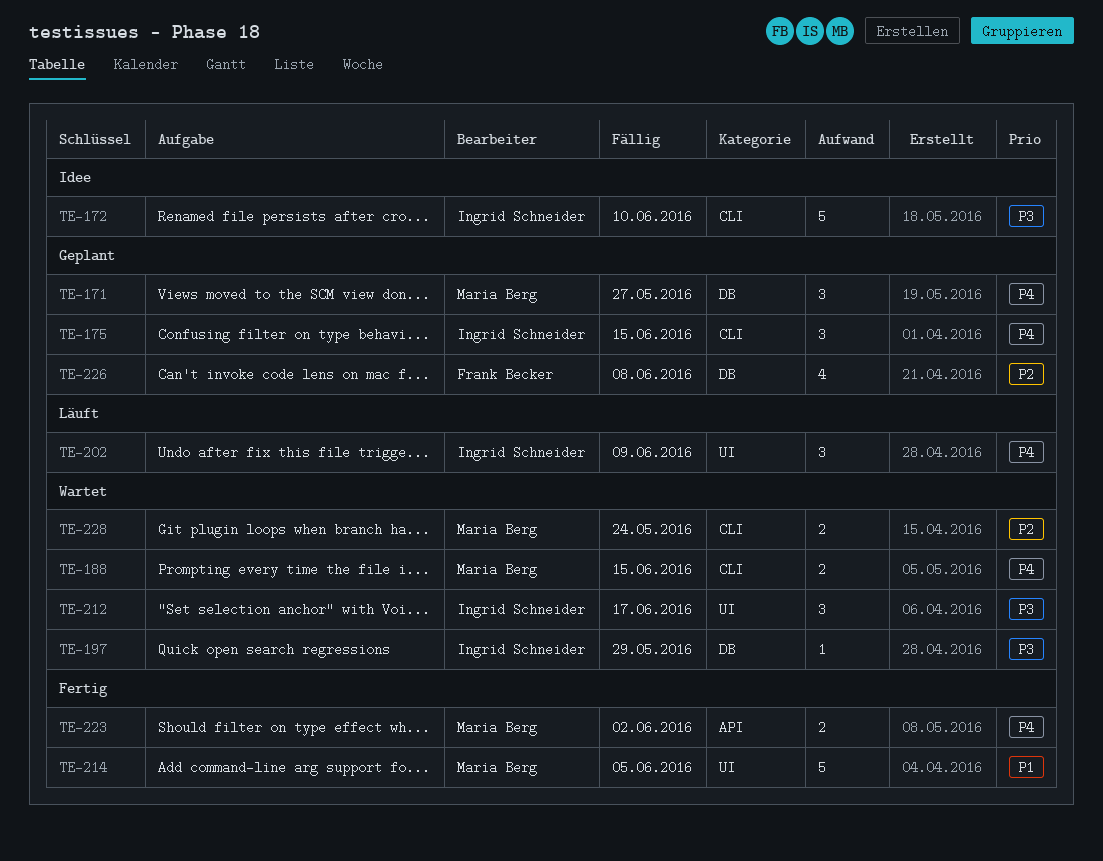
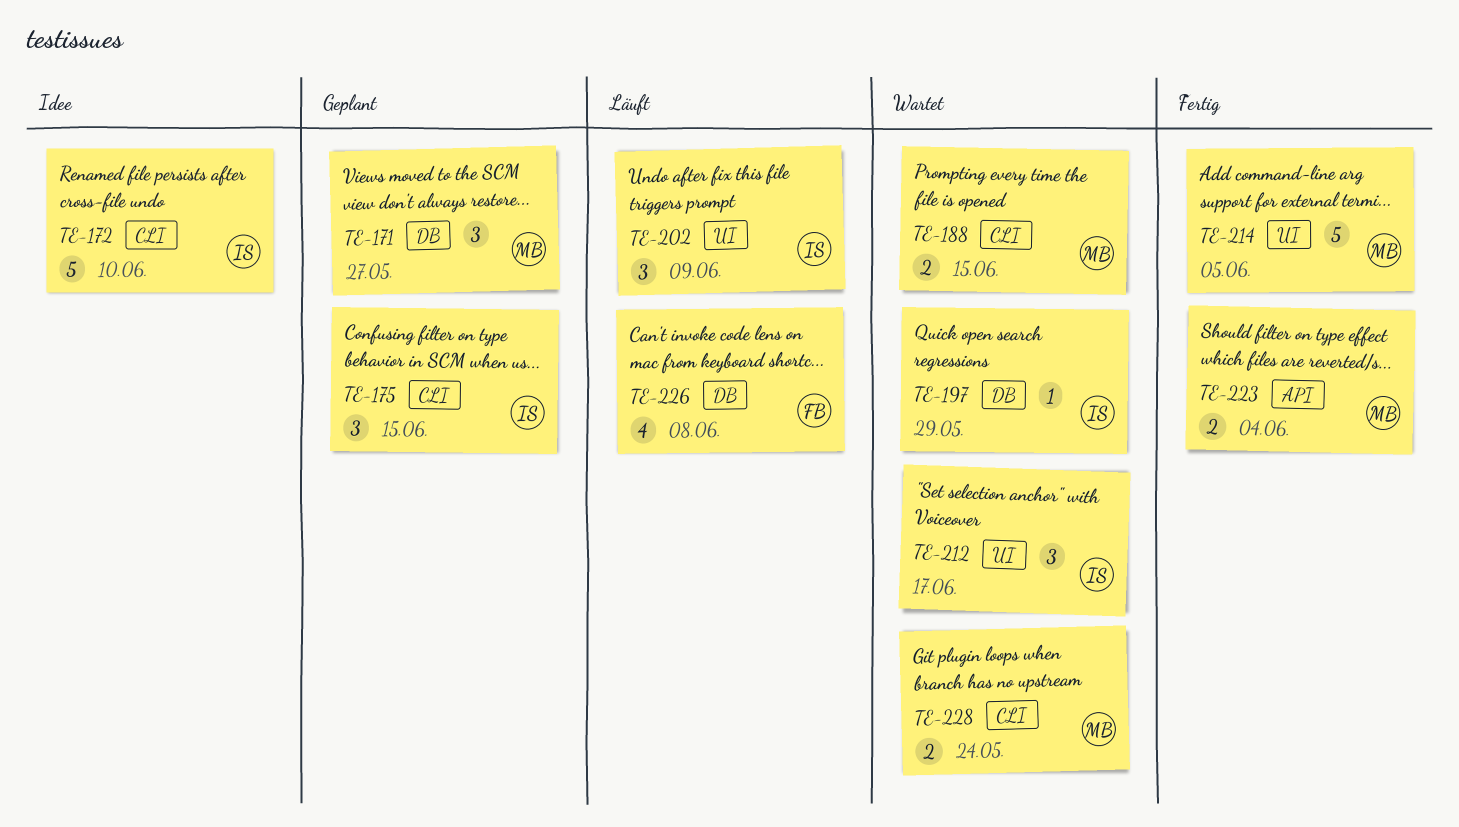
TE-223, due: Jun 2 -> Jun 4
TE-226, status: Geplant -> Läuft

